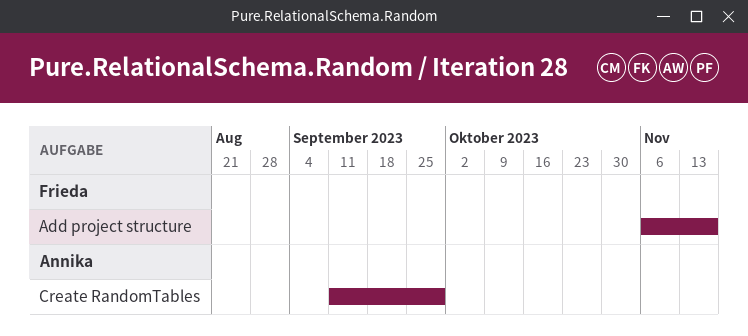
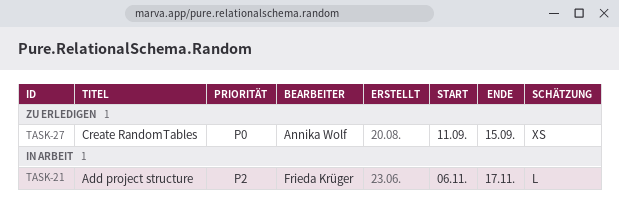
Create RandomTables, due: Sep 29 -> Sep 15

